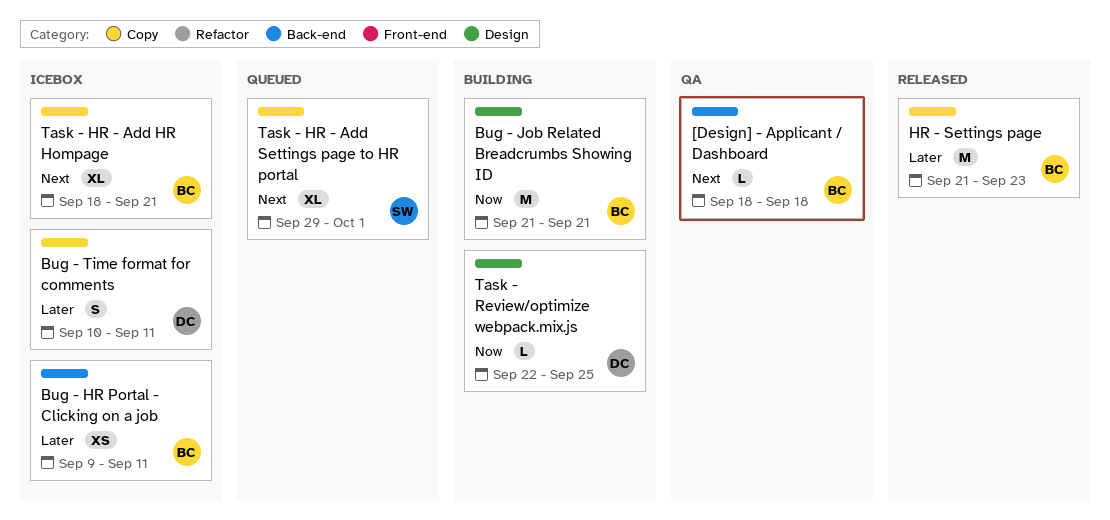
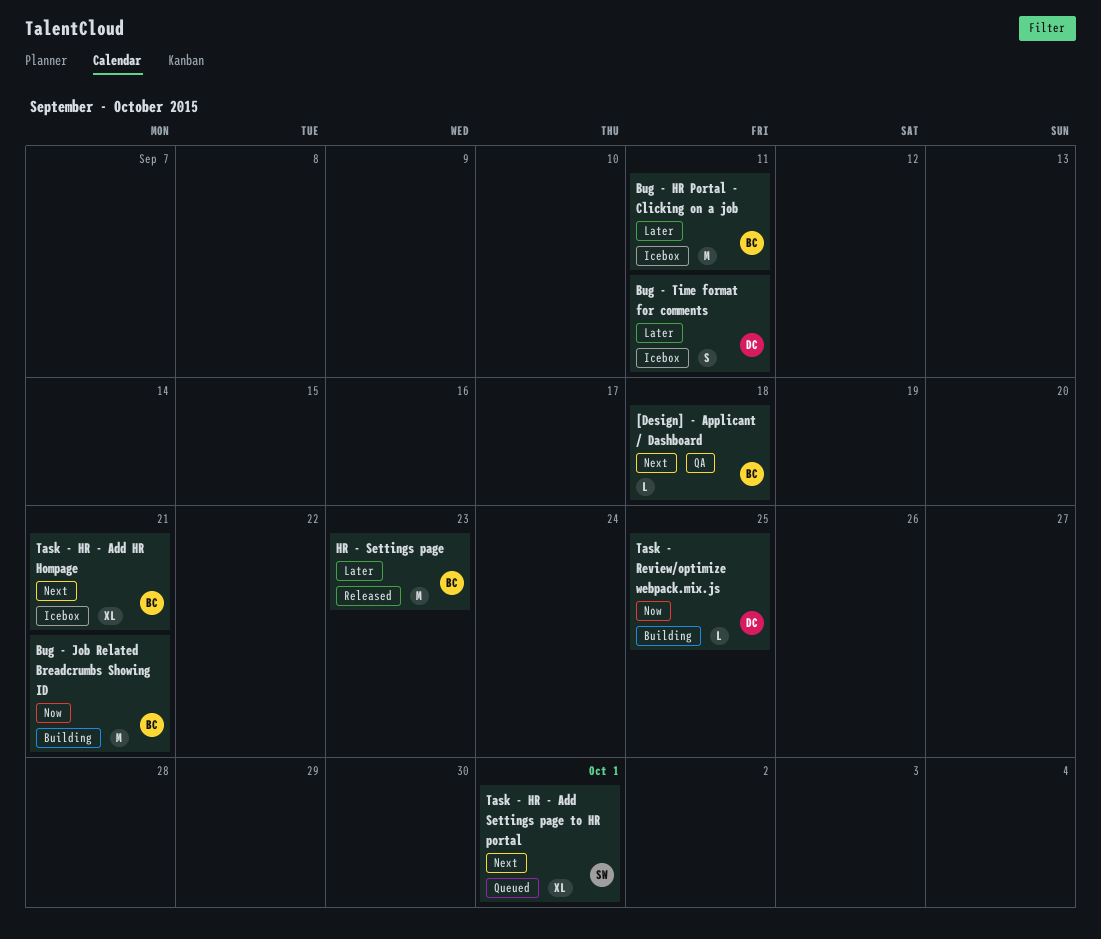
Bug - HR Portal - Clicking on a job, estimate: XS -> M

